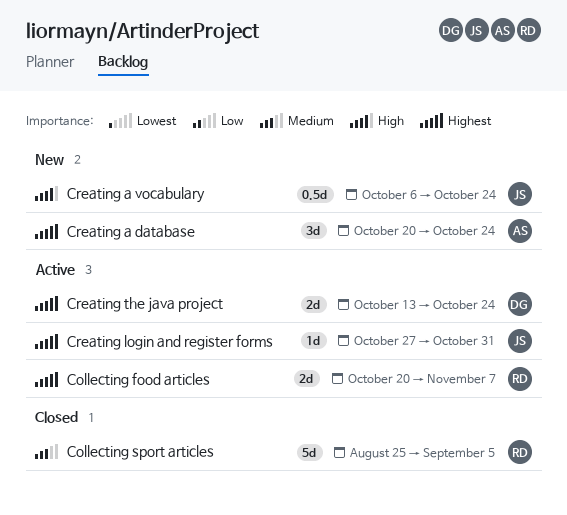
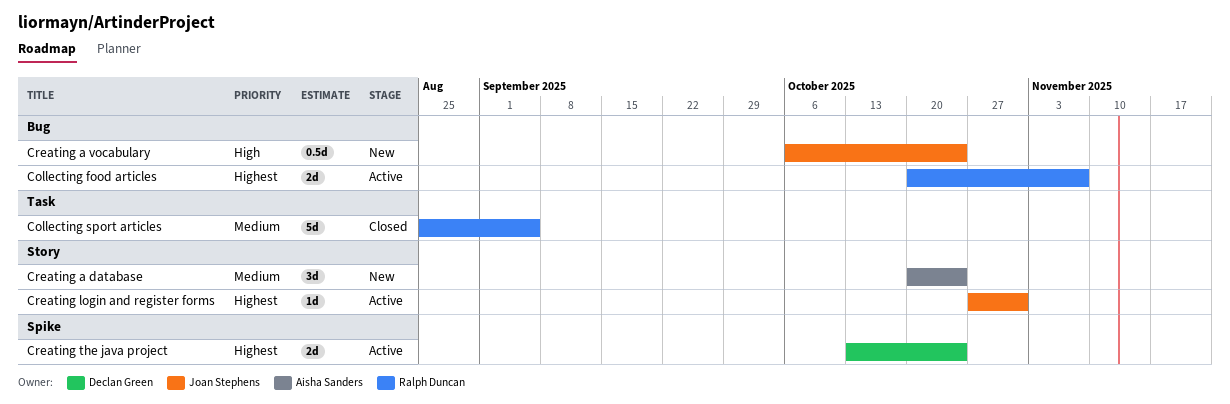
Creating a database, priority: Highest -> Medium

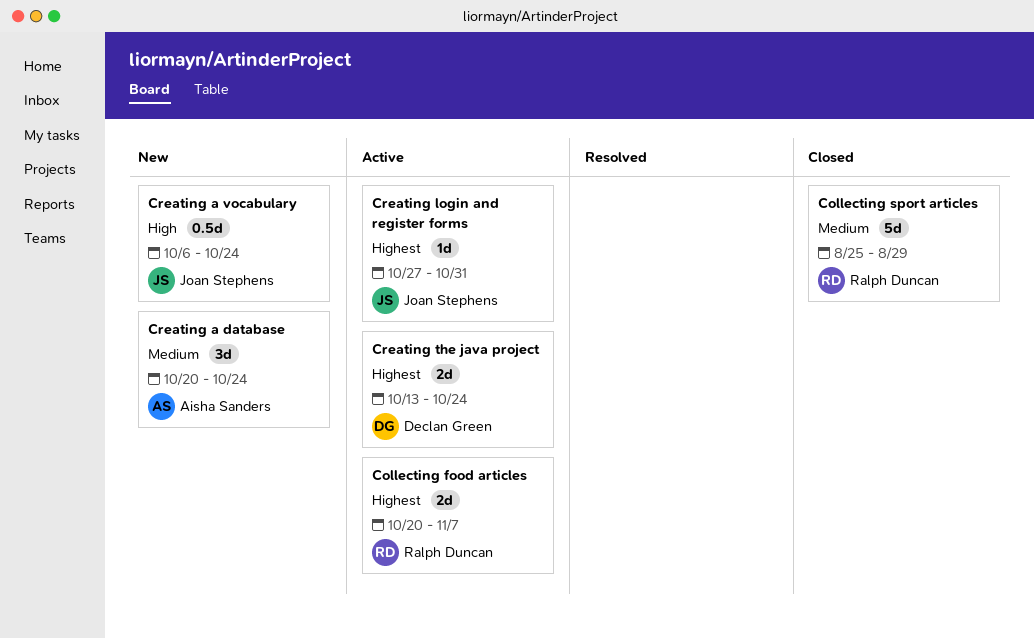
Collecting sport articles, due: Sep 5 -> Aug 29

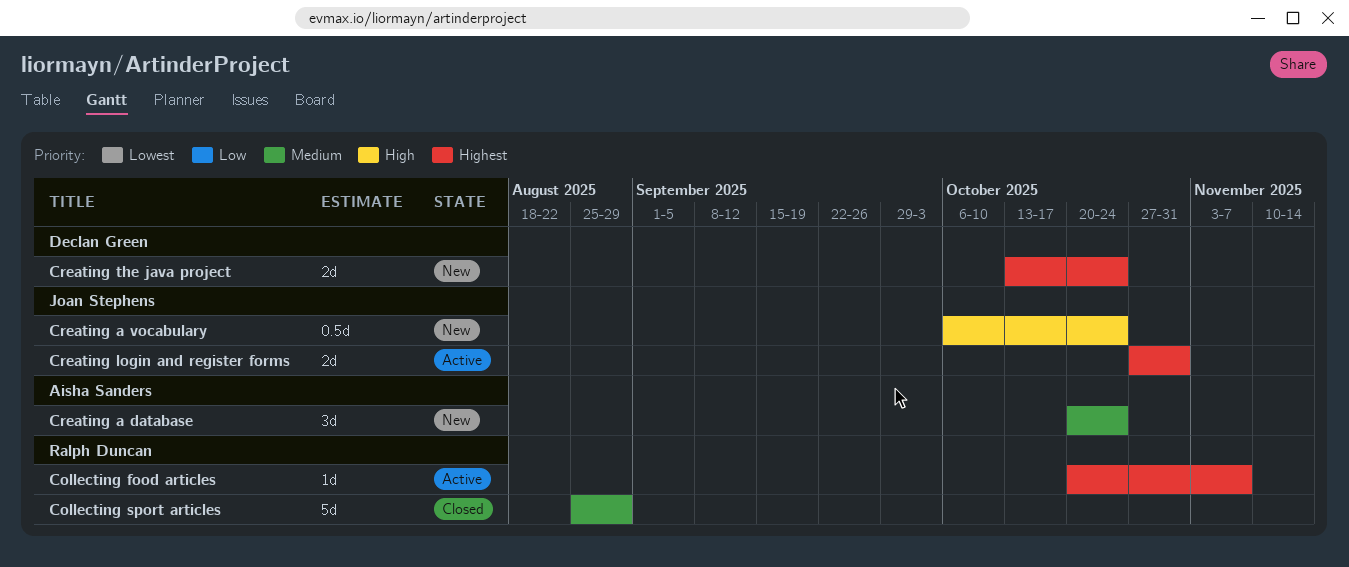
Collecting food articles, estimate: 2d -> 1d
Creating login and register forms, estimate: 1d -> 2d
Creating the java project, status: Active -> New

